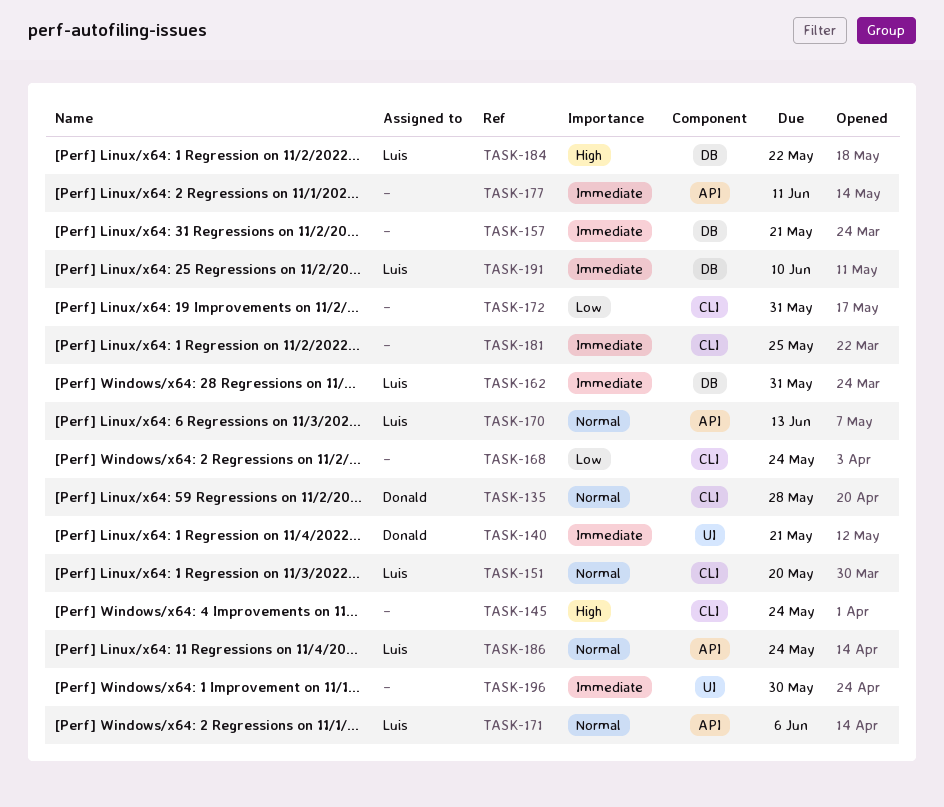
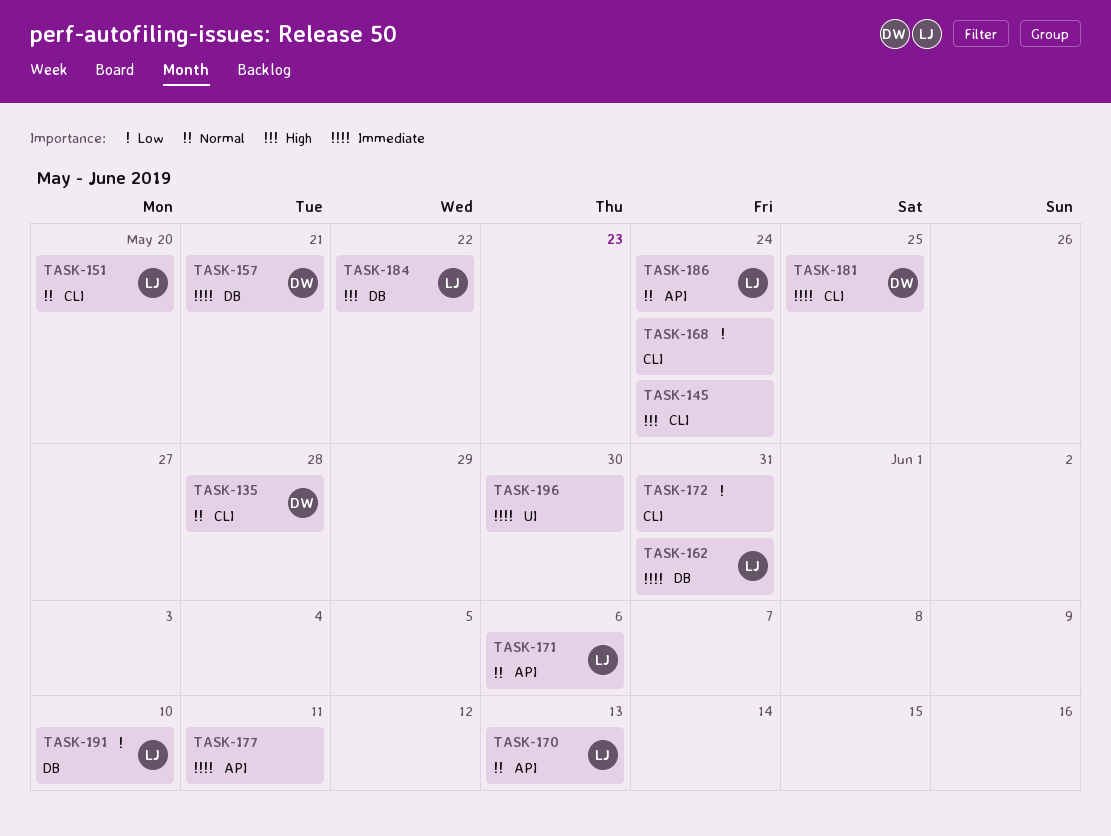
TASK-140: present -> none
TASK-157, owner: none -> Donald
TASK-181, owner: none -> Donald
TASK-191, priority: Immediate -> Low

